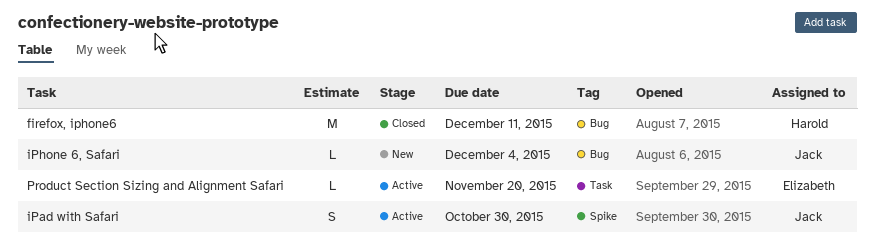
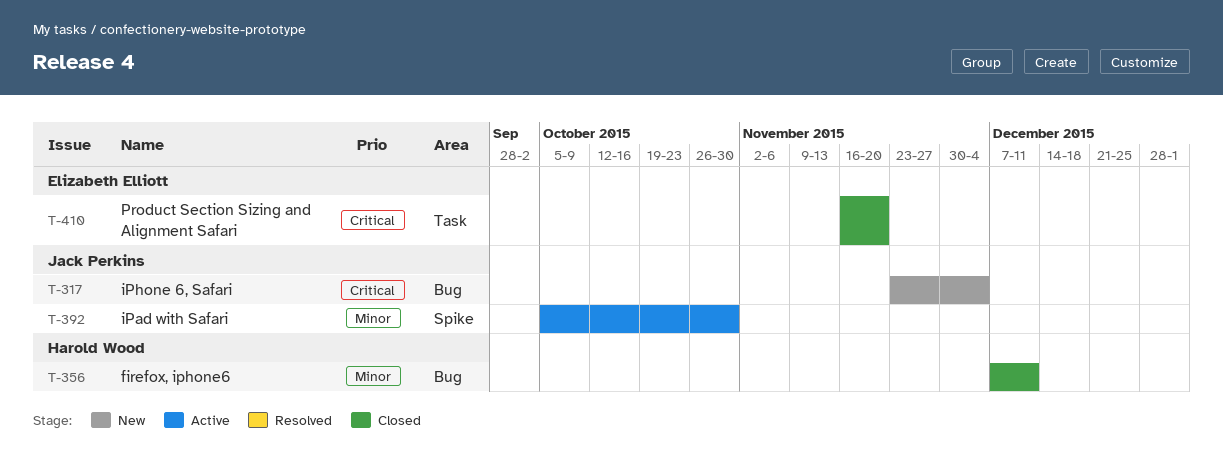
Product Section Sizing and Alignment Safari, status: Active -> Closed

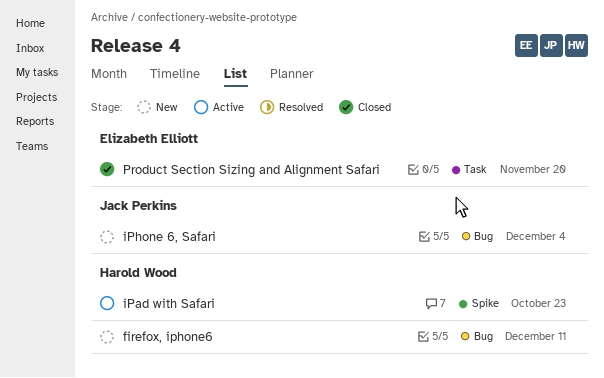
firefox, iphone6, status: Closed -> New
iPad with Safari, owner: Jack Perkins -> Harold Wood
iPad with Safari, due: Oct 30 -> Oct 23

